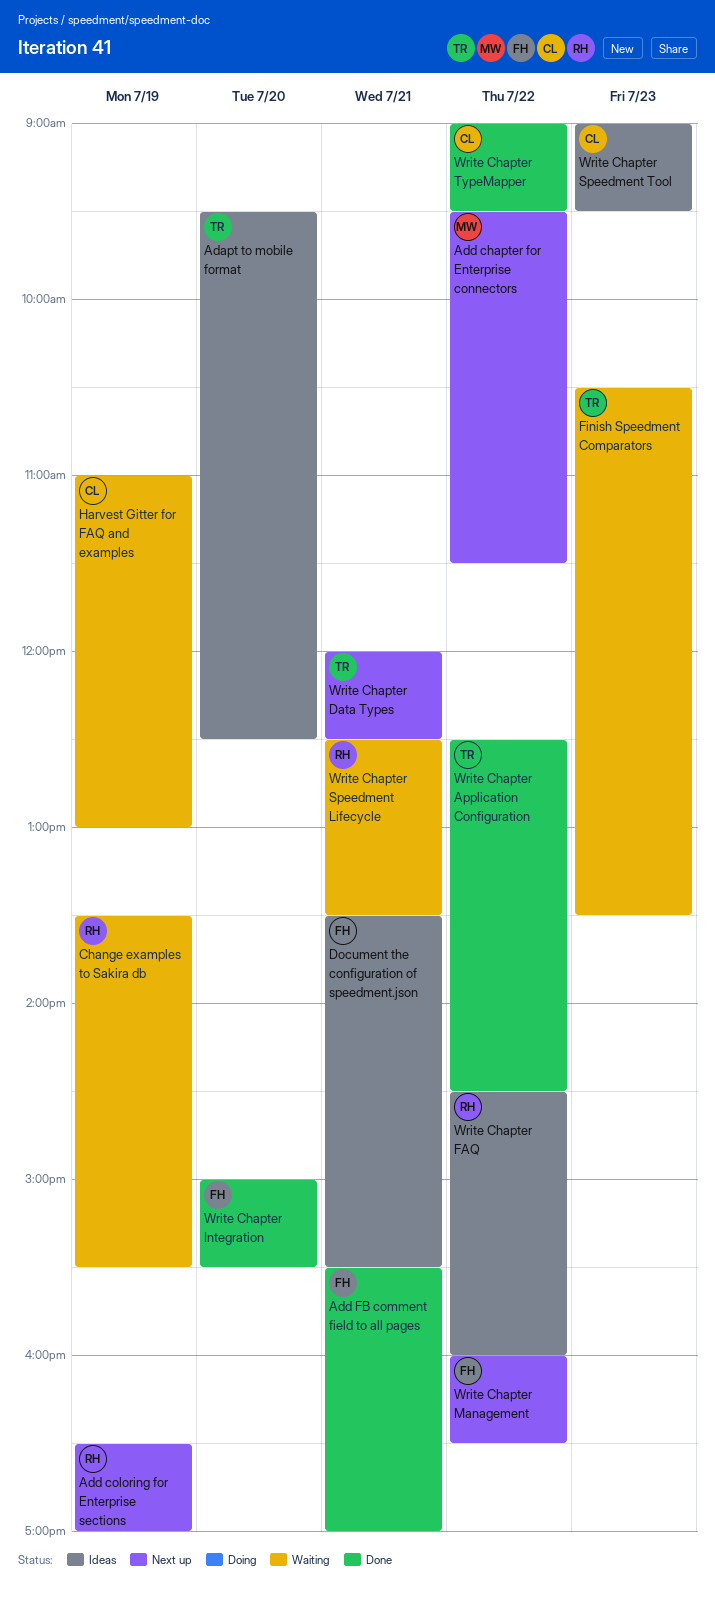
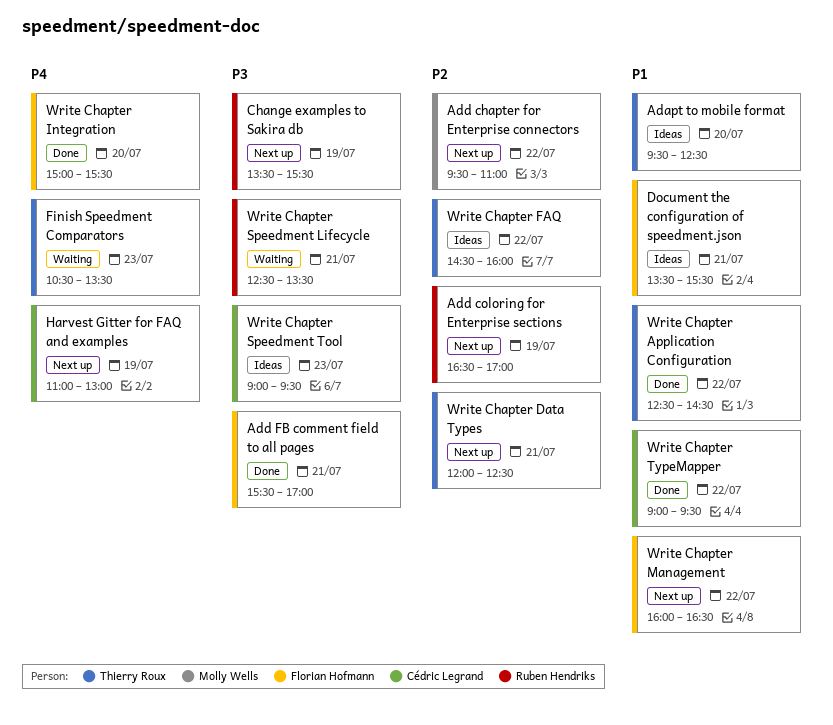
Add chapter for Enterprise connectors, ends: 11:30 -> 11:00
Change examples to Sakira db, status: Waiting -> Next up
Harvest Gitter for FAQ and examples, status: Waiting -> Next up
Write Chapter FAQ, owner: Ruben Hendriks -> Thierry Roux

